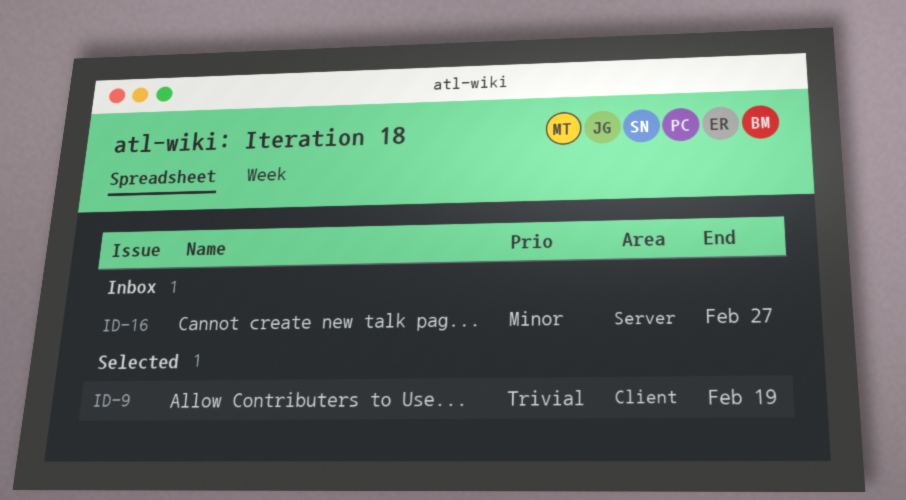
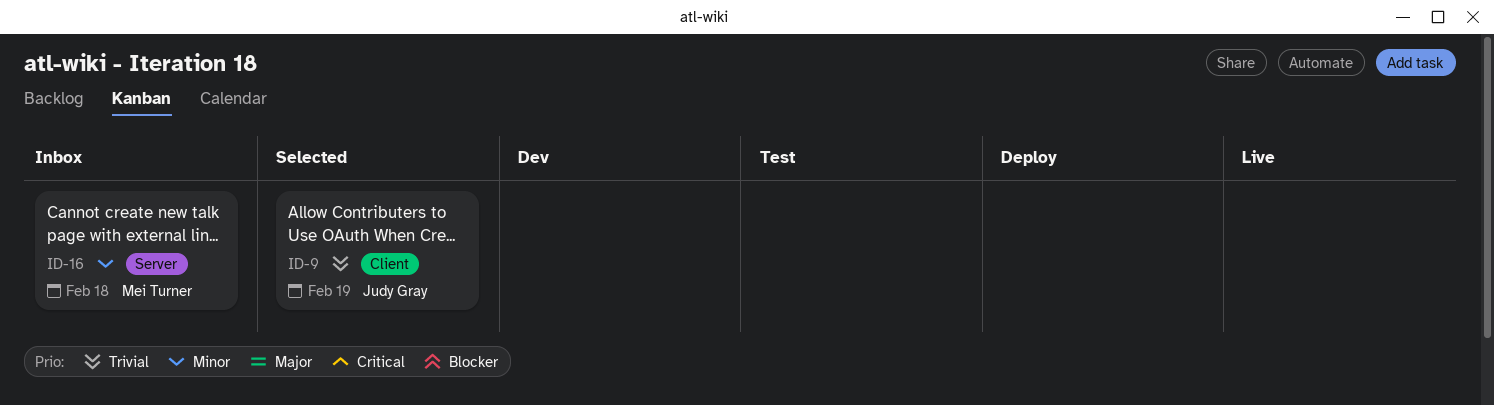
ID-16, due: Feb 27 -> Feb 18

